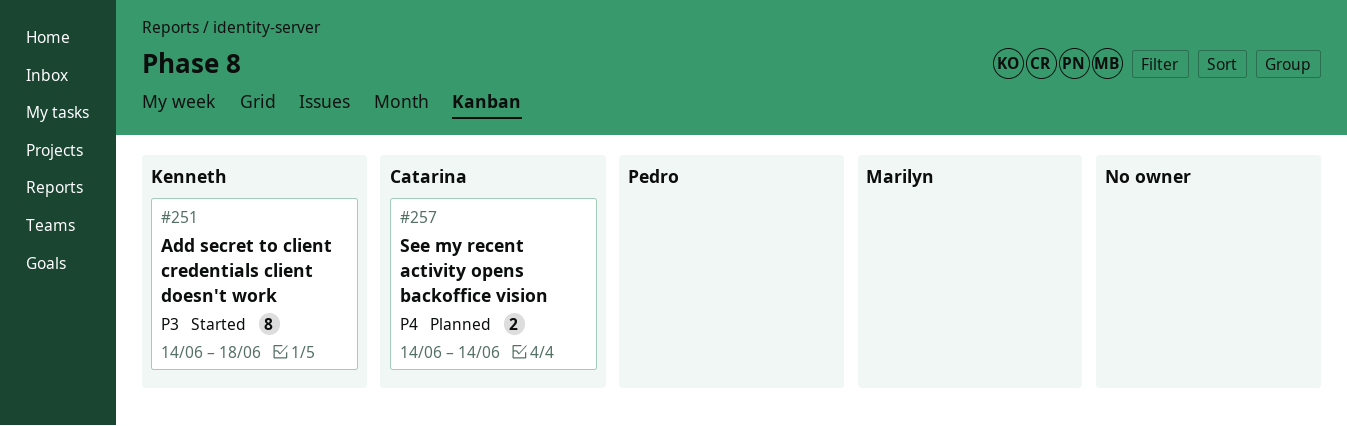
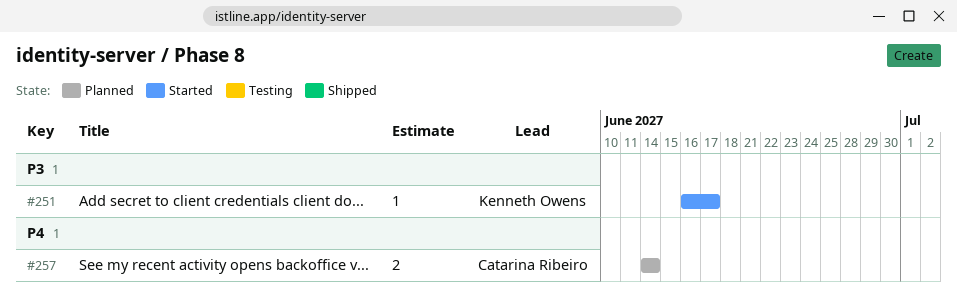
#251, estimate: 8 -> 1
#251, start: Jun 14 -> Jun 16
#251, due: Jun 18 -> Jun 17

